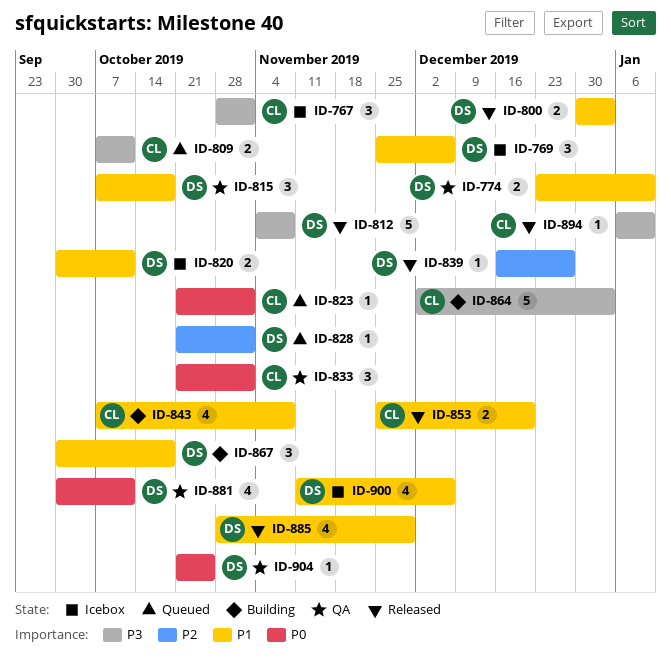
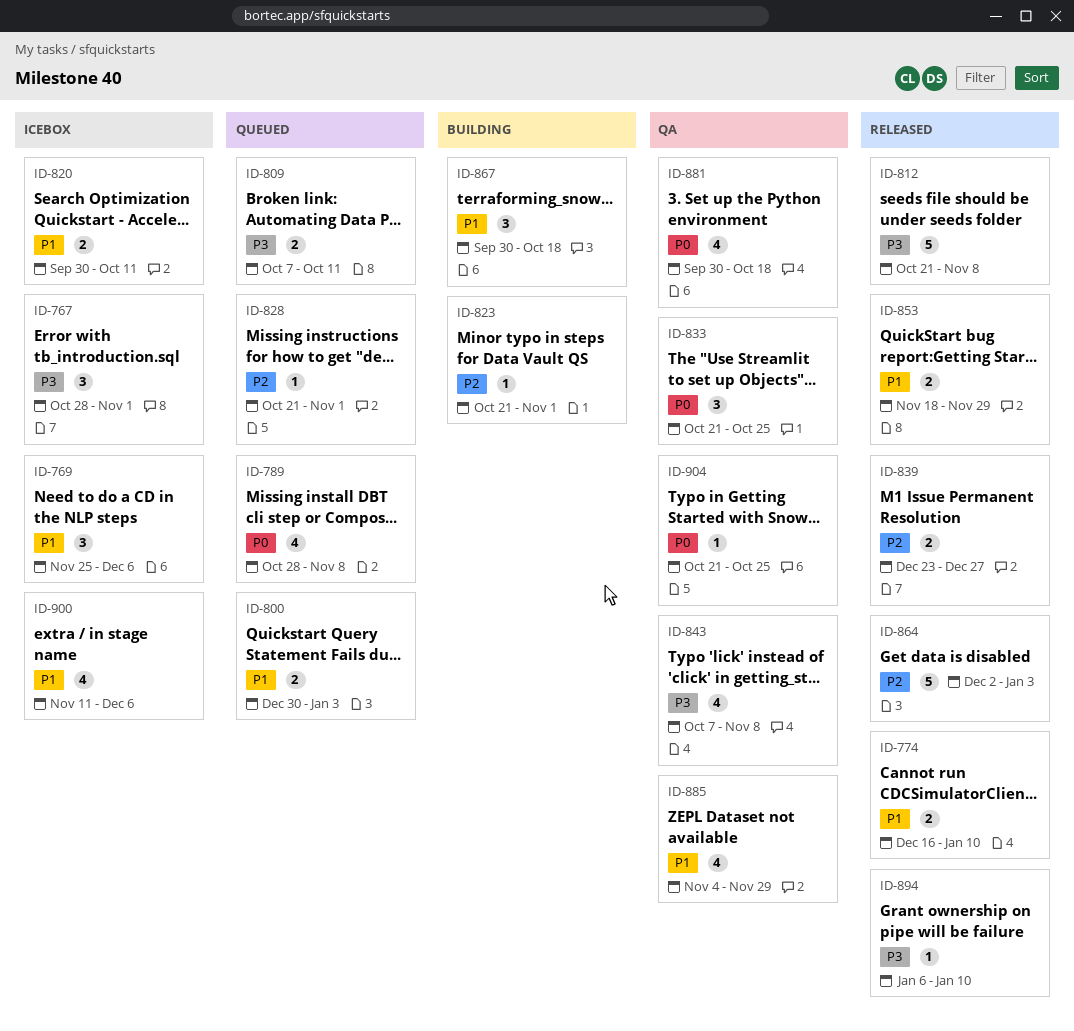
ID-774, status: QA -> Released
ID-774, start: Dec 23 -> Dec 16
ID-789: none -> present
ID-800, status: Released -> Queued
ID-812, start: Nov 4 -> Oct 21
ID-815: present -> none
ID-823, status: Queued -> Building
ID-823, priority: P0 -> P2
ID-833, due: Nov 1 -> Oct 25
ID-839, estimate: 1 -> 2
ID-839, start: Dec 16 -> Dec 23
ID-843, status: Building -> QA
ID-843, priority: P1 -> P3
ID-853, start: Nov 25 -> Nov 18
ID-853, due: Dec 20 -> Nov 29
ID-864, status: Building -> Released
ID-864, priority: P3 -> P2
ID-881, due: Oct 11 -> Oct 18
ID-885, status: Released -> QA
ID-885, start: Oct 28 -> Nov 4

